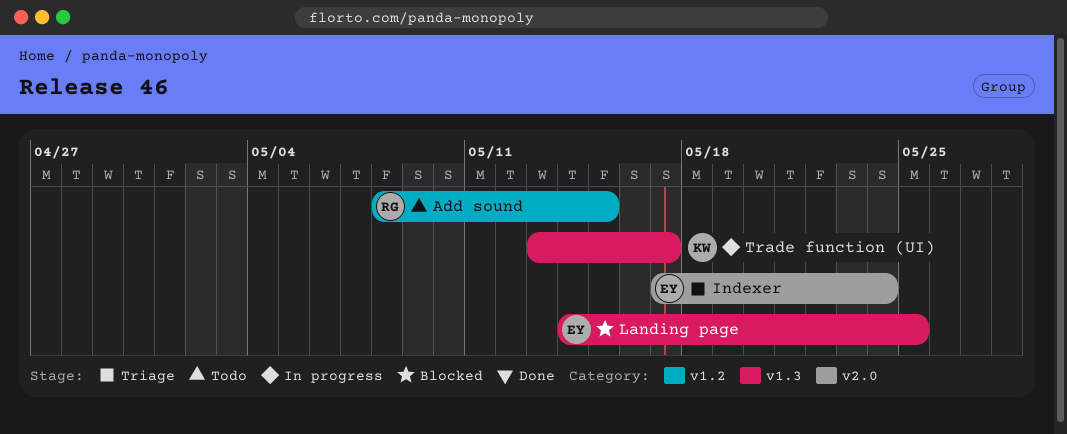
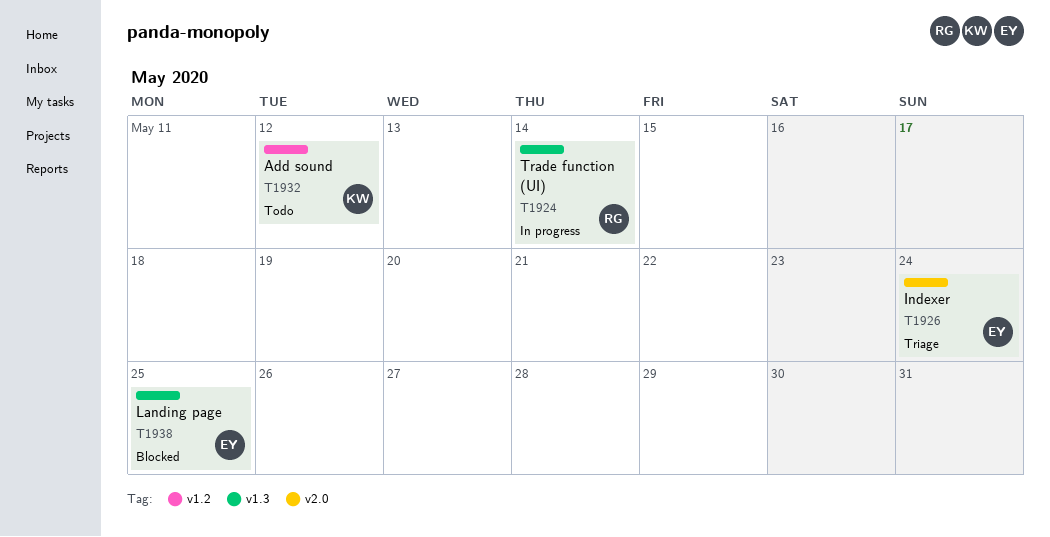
Add sound, owner: RG -> KW
Add sound, due: May 15 -> May 12
Trade function (UI), owner: KW -> RG
Trade function (UI), due: May 17 -> May 14

